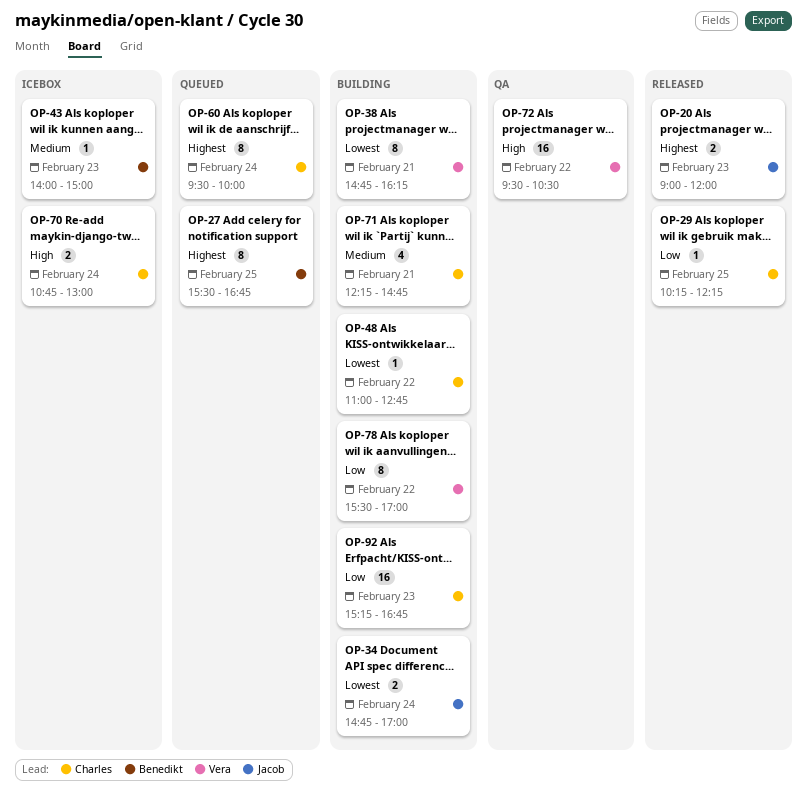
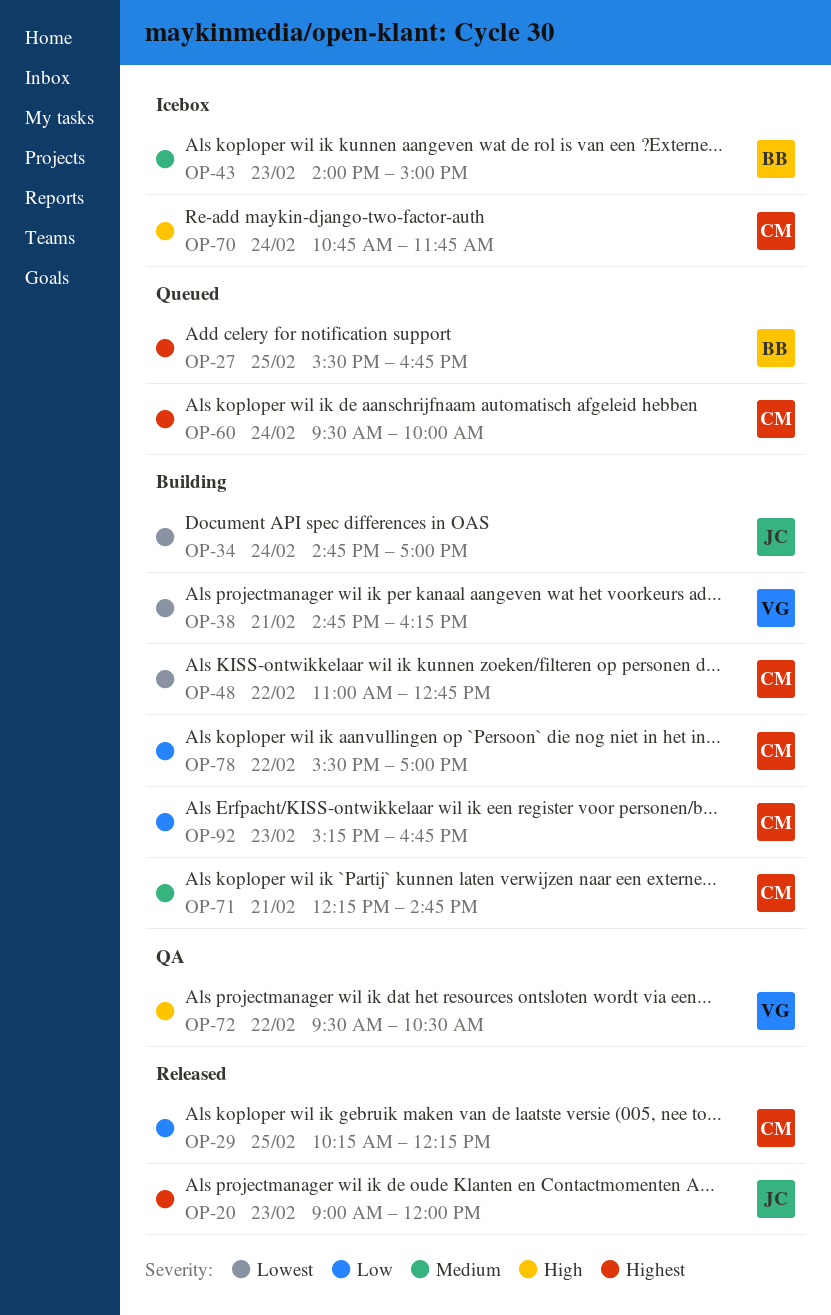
OP-70, ends: 13:00 -> 11:45
OP-78, owner: Vera -> Charles

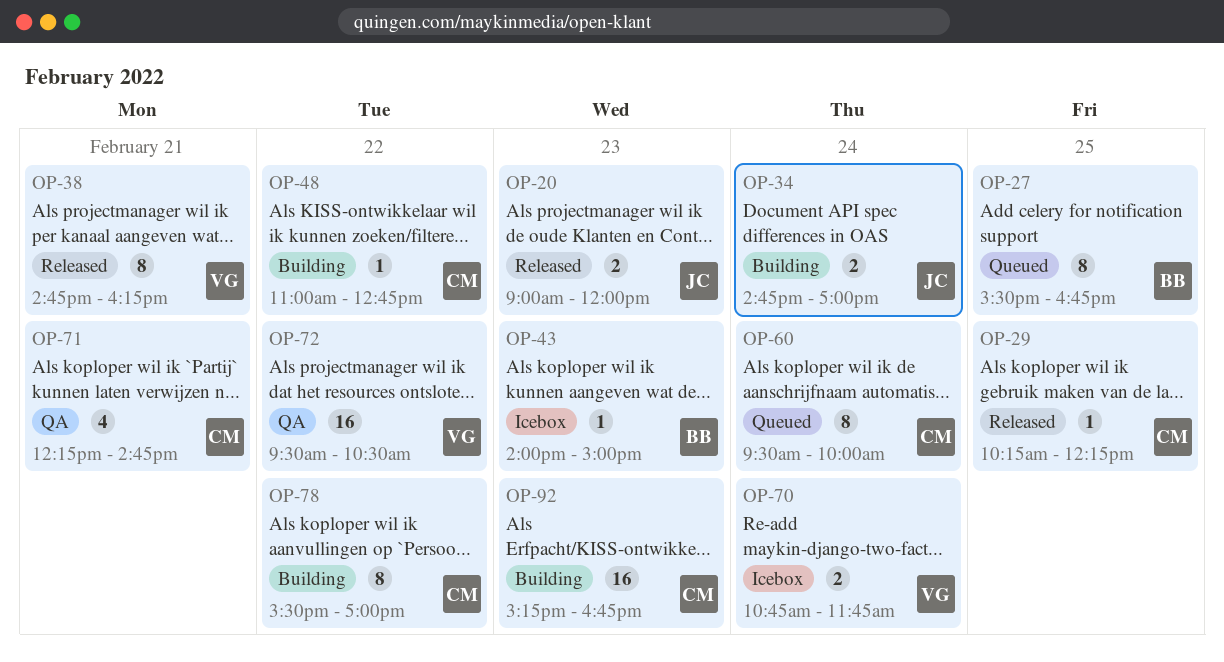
OP-38, status: Building -> Released
OP-70, owner: CM -> VG
OP-71, status: Building -> QA

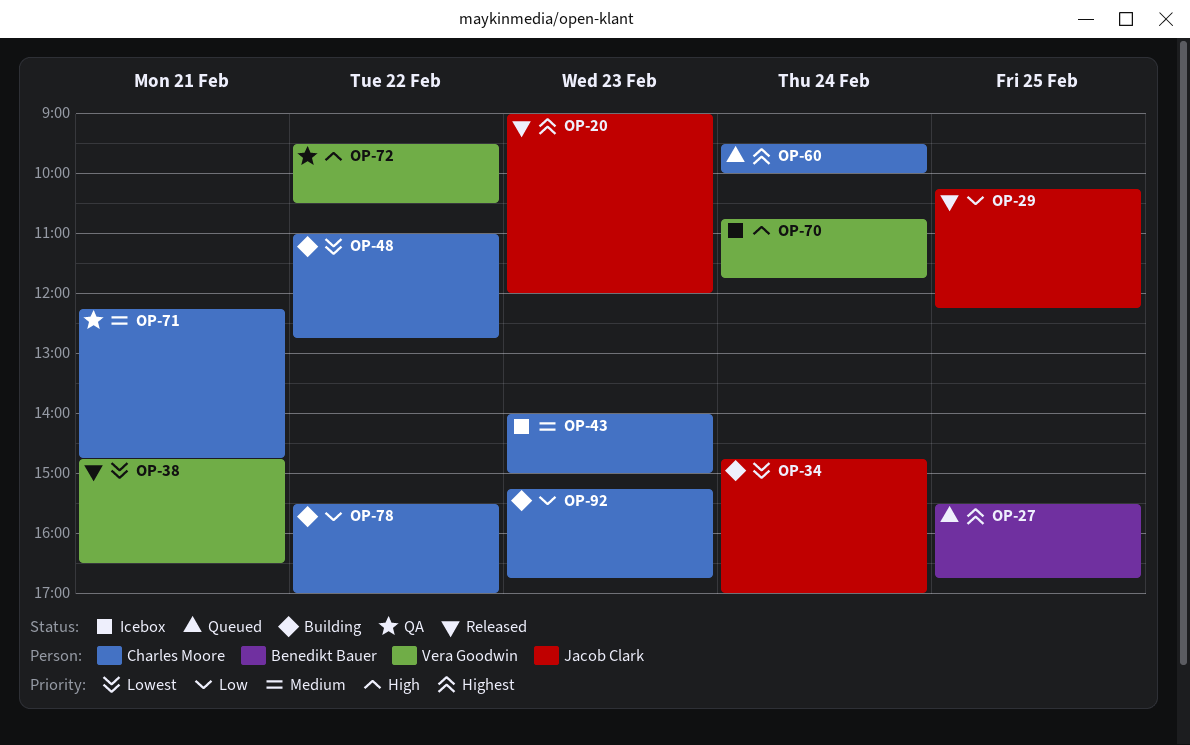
OP-29, owner: Charles Moore -> Jacob Clark
OP-38, ends: 16:15 -> 16:30
OP-43, owner: Benedikt Bauer -> Charles Moore

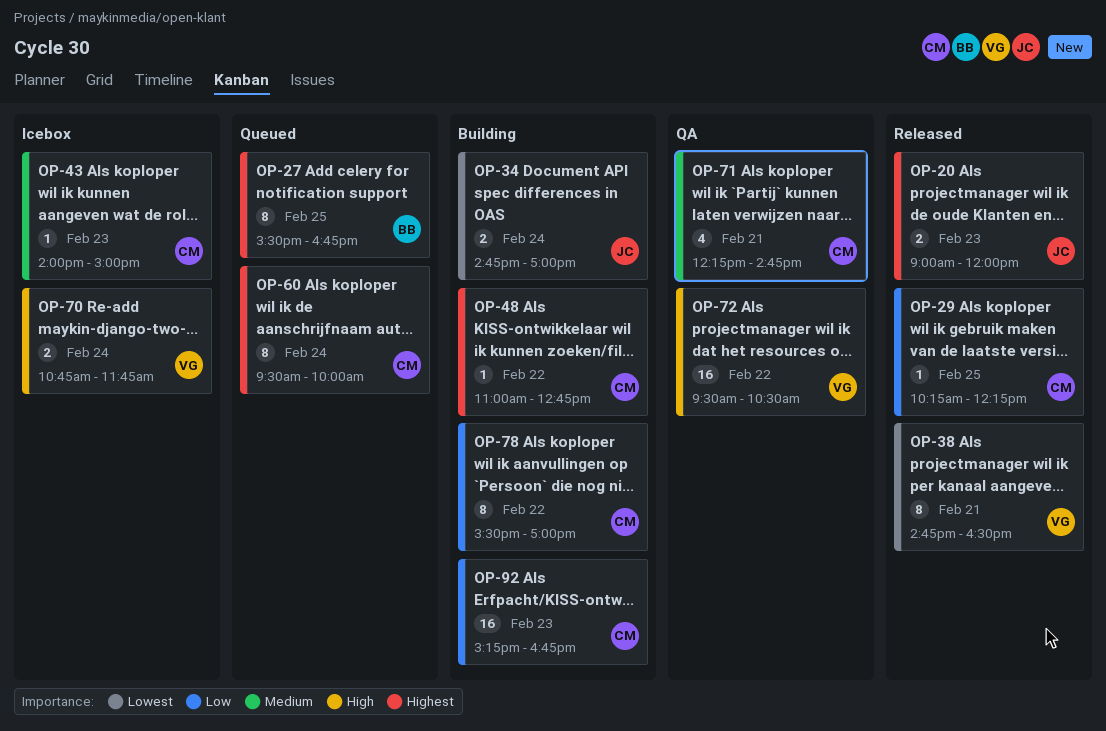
OP-29, owner: Jacob Clark -> Charles Moore
OP-48, priority: Lowest -> Highest

